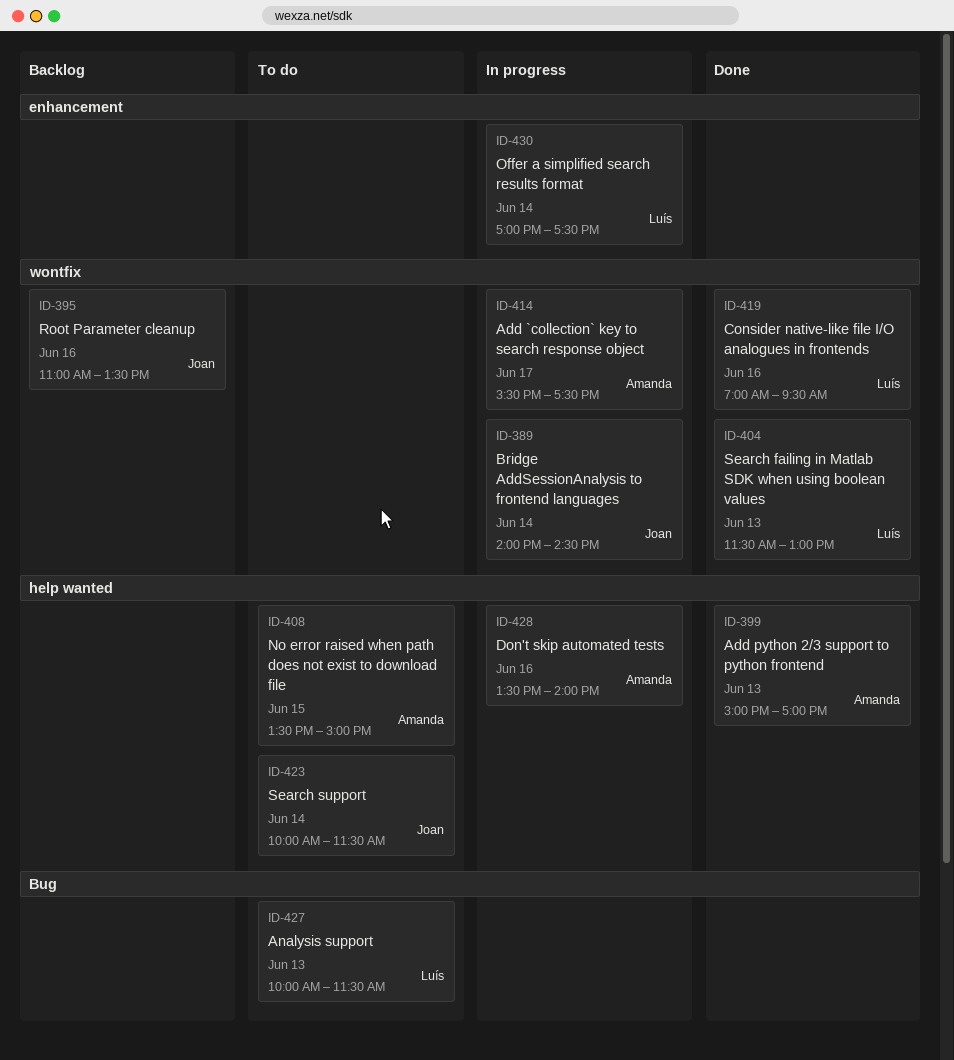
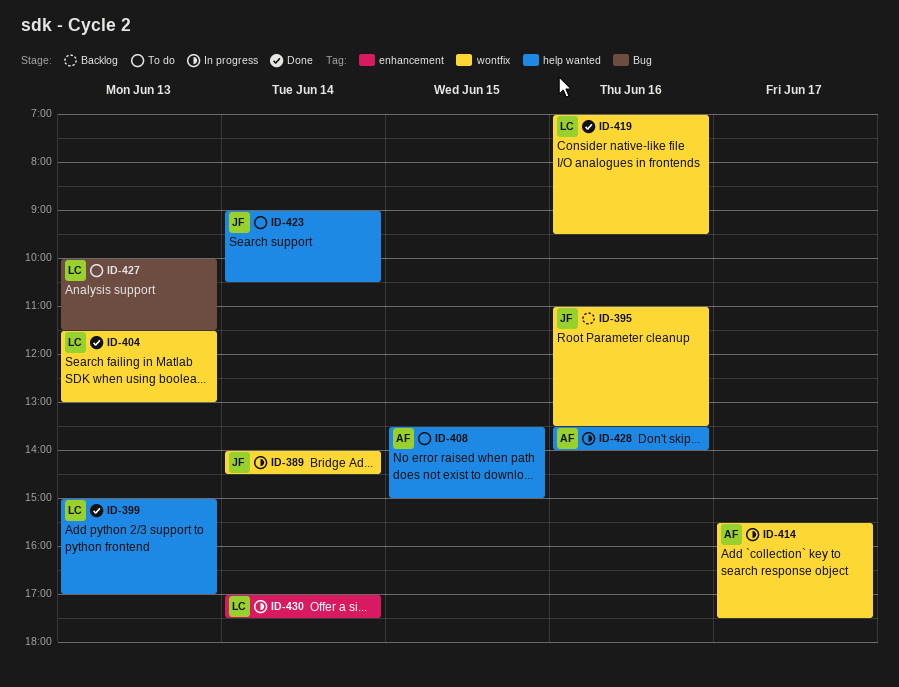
ID-399, owner: Amanda -> Luís
ID-423, begins: 10:00 -> 09:00
ID-423, ends: 11:30 -> 10:30

